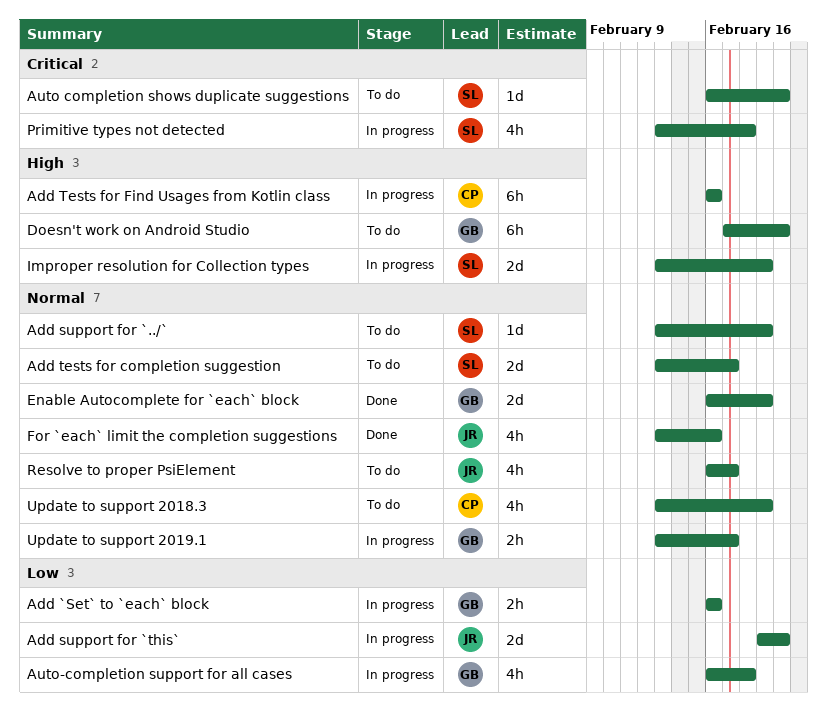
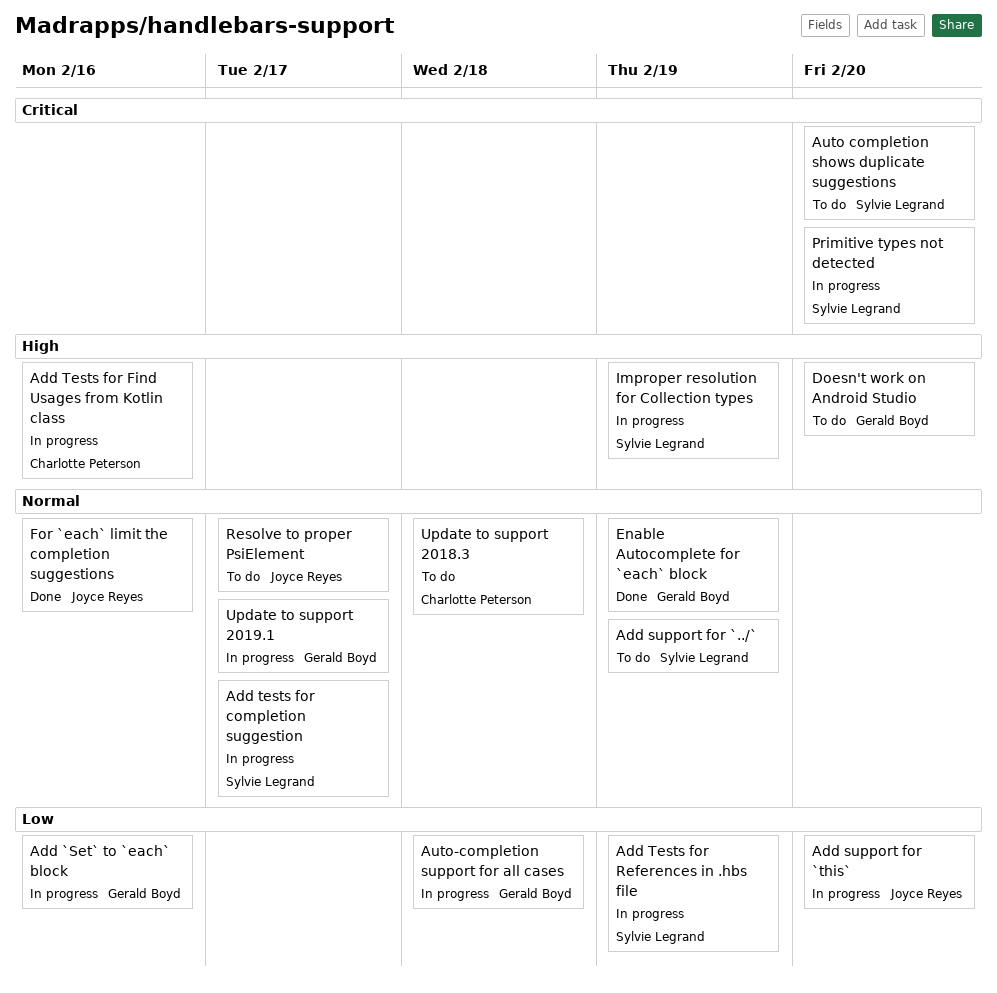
Add tests for completion suggestion, status: To do -> In progress
Add Tests for References in .hbs file: none -> present
Primitive types not detected, due: Feb 18 -> Feb 20
Update to support 2018.3, due: Feb 19 -> Feb 18

